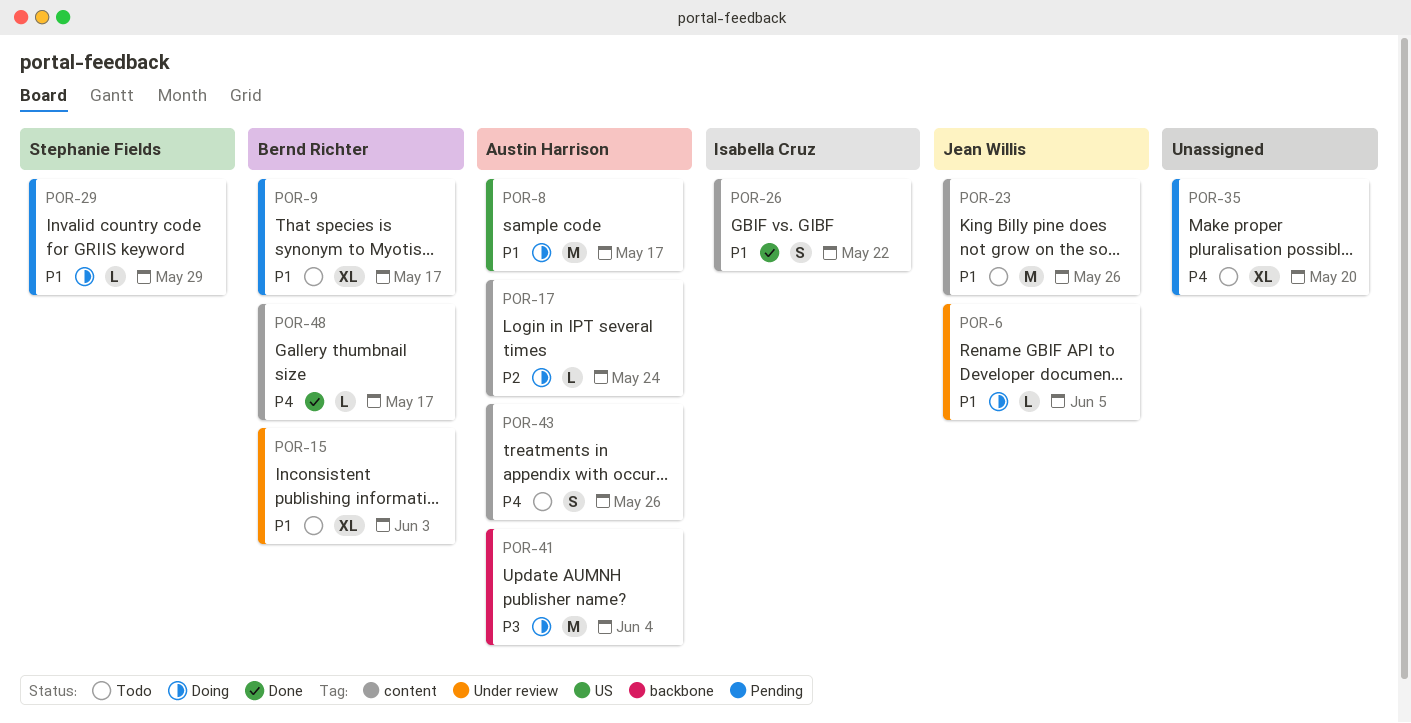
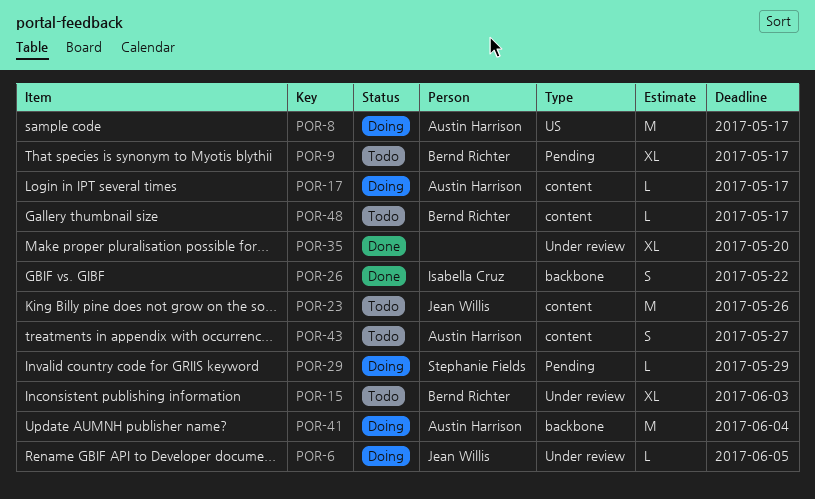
POR-17, due: May 24 -> May 17
POR-26, label: content -> backbone
POR-35, status: Todo -> Done
POR-35, label: Pending -> Under review
POR-43, due: May 26 -> May 27
POR-48, status: Done -> Todo

